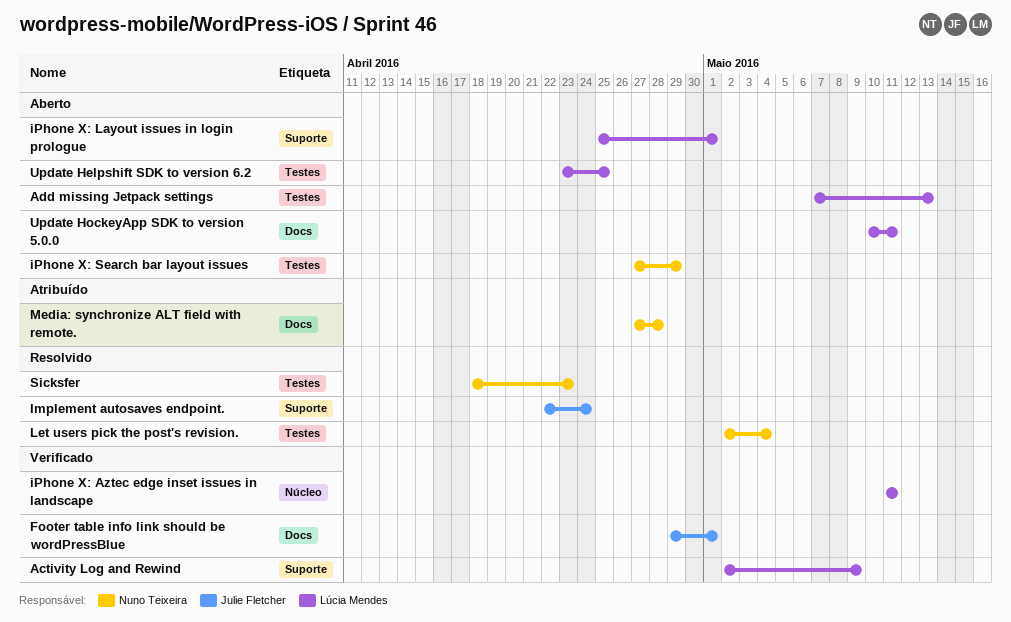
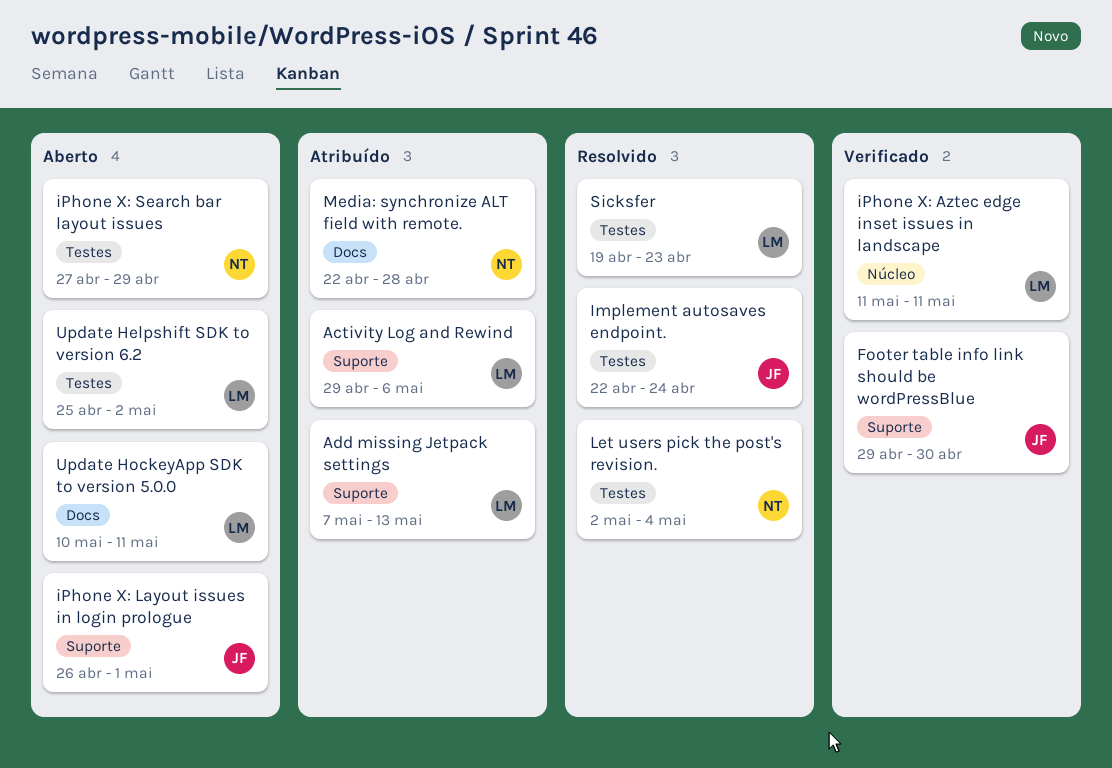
Activity Log and Rewind, status: Verificado -> Atribuído
Activity Log and Rewind, start: May 2 -> Apr 29
Activity Log and Rewind, due: May 9 -> May 6
Add missing Jetpack settings, status: Aberto -> Atribuído
Add missing Jetpack settings, label: Testes -> Suporte
Footer table info link should be wordPressBlue, label: Docs -> Suporte
Footer table info link should be wordPressBlue, due: May 1 -> Apr 30
Implement autosaves endpoint., label: Suporte -> Testes
iPhone X: Layout issues in login prologue, owner: Lúcia Mendes -> Julie Fletcher
iPhone X: Layout issues in login prologue, start: Apr 25 -> Apr 26
Media: synchronize ALT field with remote., start: Apr 27 -> Apr 22
Sicksfer, owner: Nuno Teixeira -> Lúcia Mendes
Sicksfer, start: Apr 18 -> Apr 19
Update Helpshift SDK to version 6.2, start: Apr 23 -> Apr 25
Update Helpshift SDK to version 6.2, due: Apr 25 -> May 2

